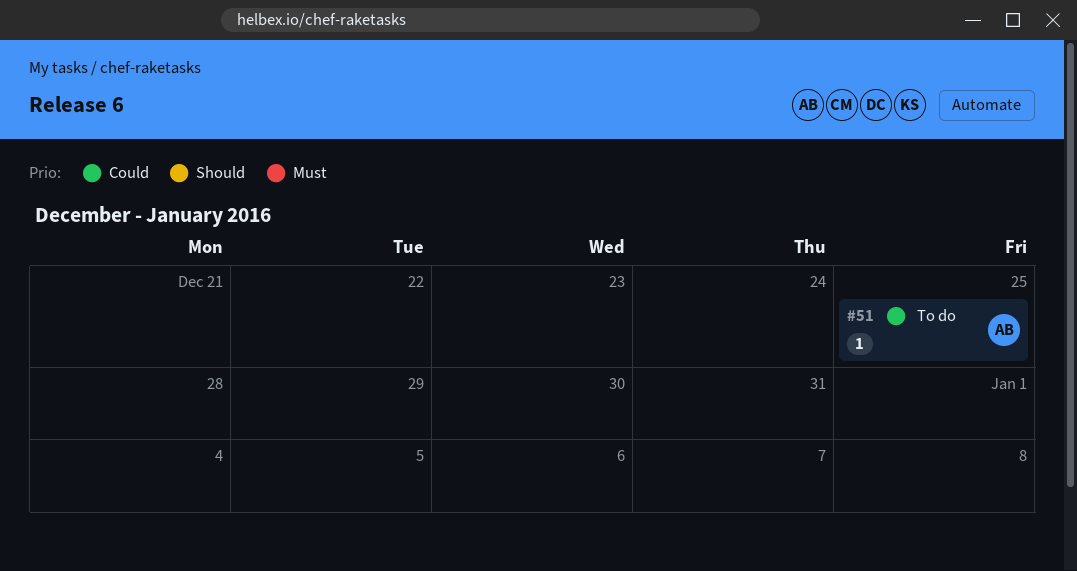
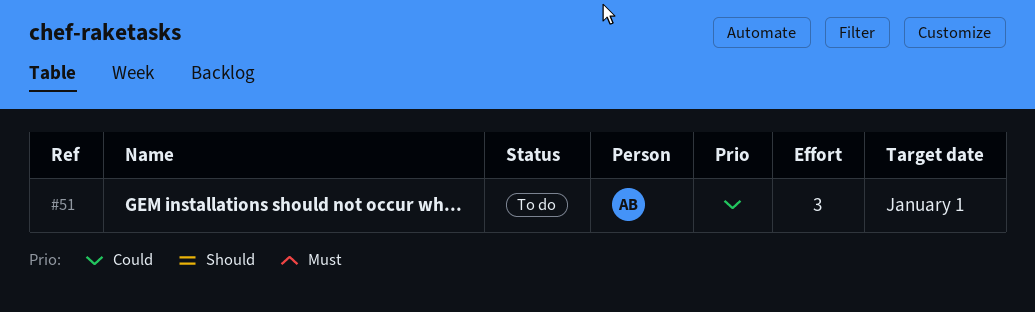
#51, estimate: 1 -> 3
#51, due: Dec 25 -> Jan 1

